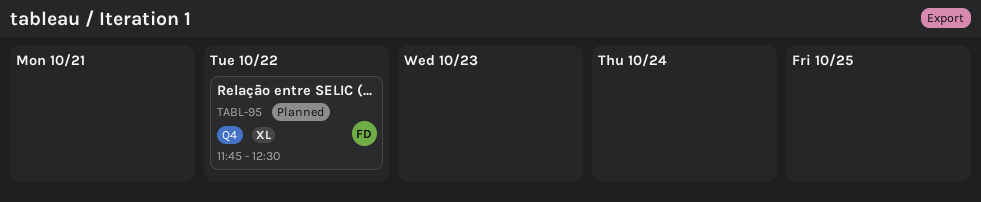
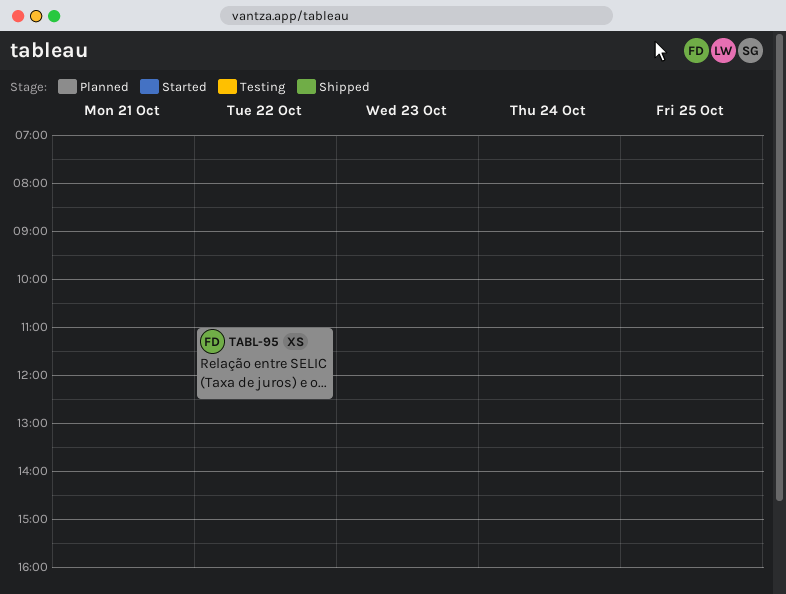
TABL-95, estimate: XL -> XS
TABL-95, begins: 11:45 -> 11:00

